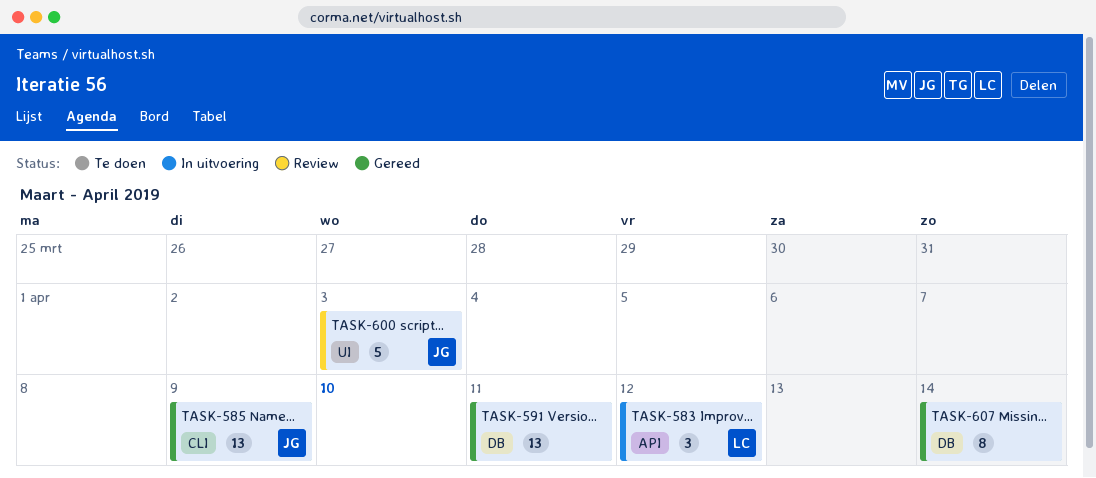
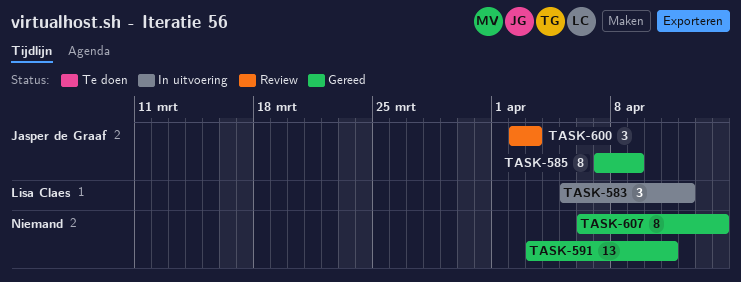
TASK-585, estimate: 13 -> 8
TASK-600, estimate: 5 -> 3

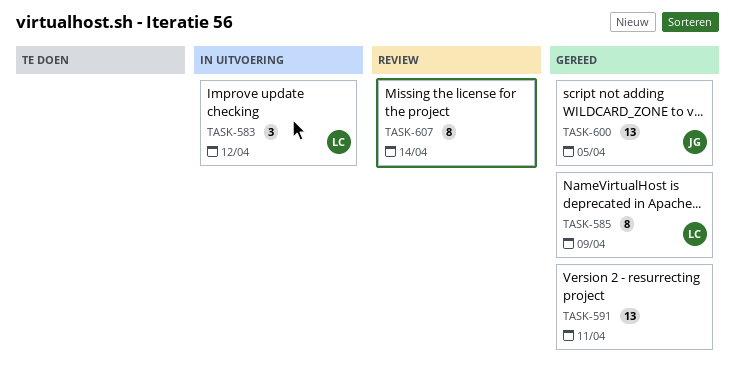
TASK-585, owner: Jasper de Graaf -> Lisa Claes
TASK-600, status: Review -> Gereed
TASK-600, estimate: 3 -> 13
TASK-600, due: Apr 3 -> Apr 5
TASK-607, status: Gereed -> Review

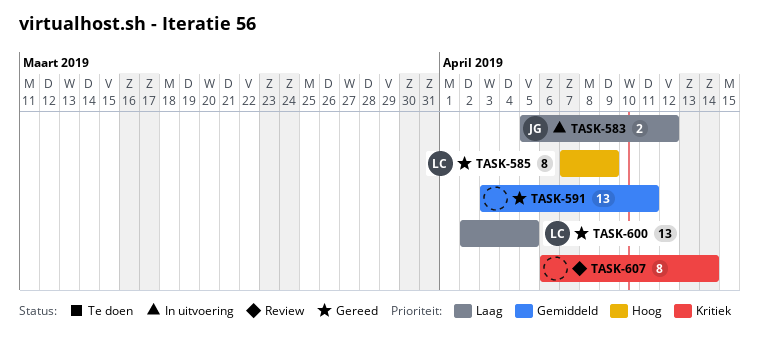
TASK-583, owner: LC -> JG
TASK-583, estimate: 3 -> 2
TASK-600, owner: JG -> LC

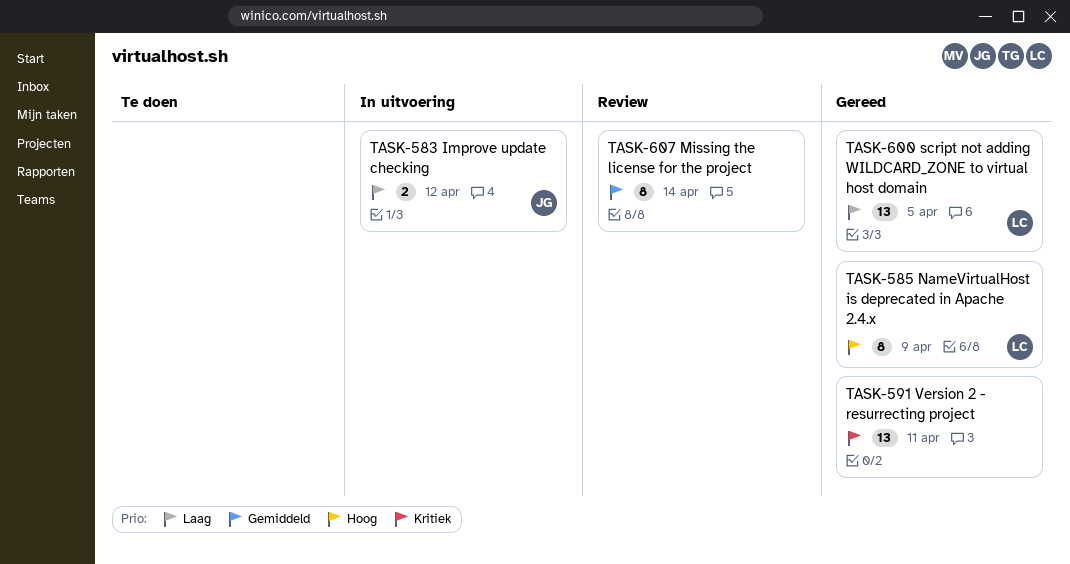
TASK-591, priority: Gemiddeld -> Kritiek
TASK-607, priority: Kritiek -> Gemiddeld

